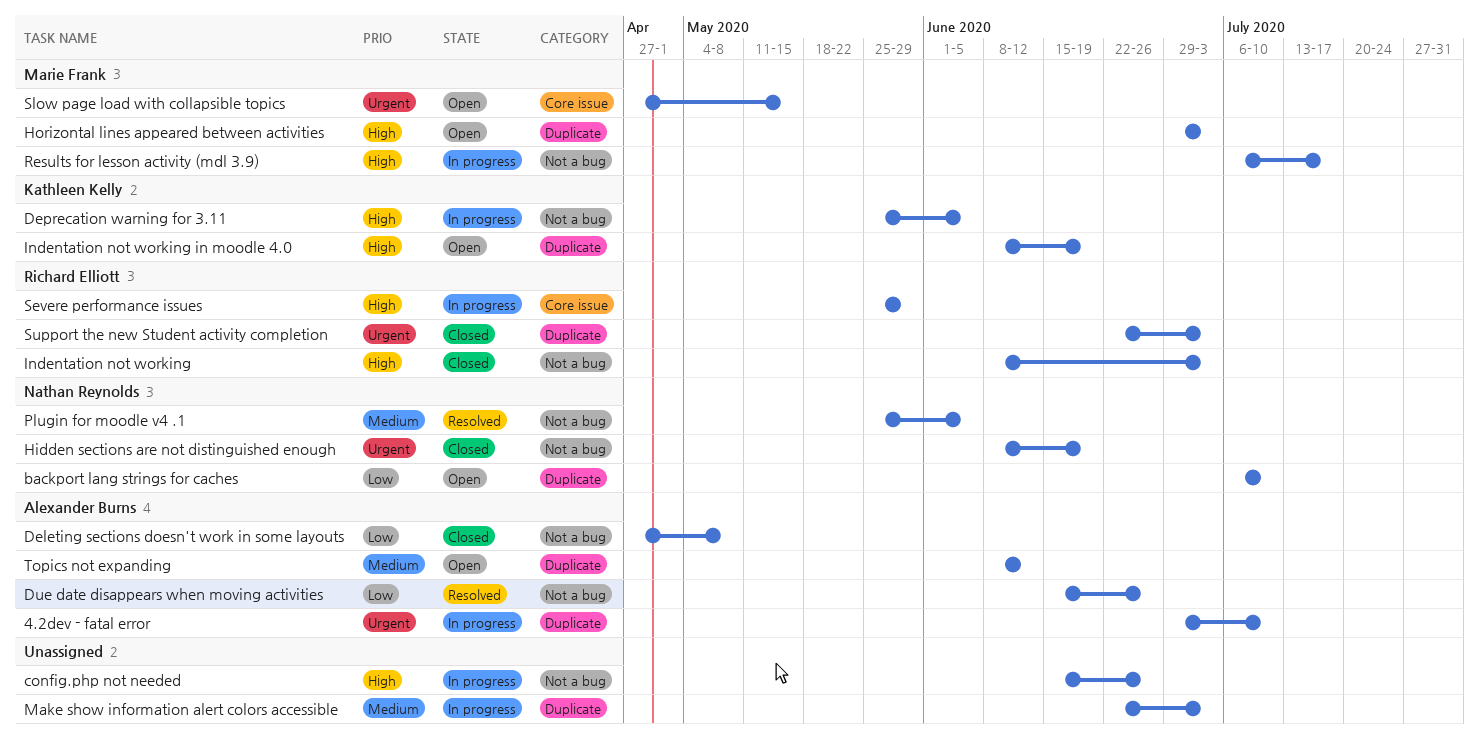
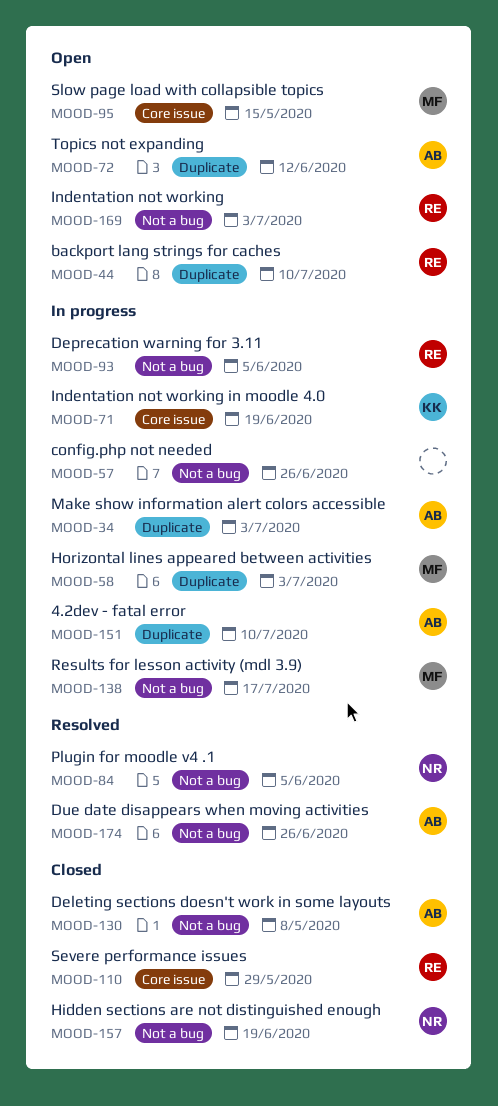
backport lang strings for caches, owner: Nathan Reynolds -> Richard Elliott
Deprecation warning for 3.11, owner: Kathleen Kelly -> Richard Elliott
Horizontal lines appeared between activities, status: Open -> In progress
Indentation not working, status: Closed -> Open
Indentation not working in moodle 4.0, status: Open -> In progress
Indentation not working in moodle 4.0, label: Duplicate -> Core issue
Make show information alert colors accessible, owner: none -> Alexander Burns
Severe performance issues, status: In progress -> Closed
Support the new Student activity completion: present -> none

